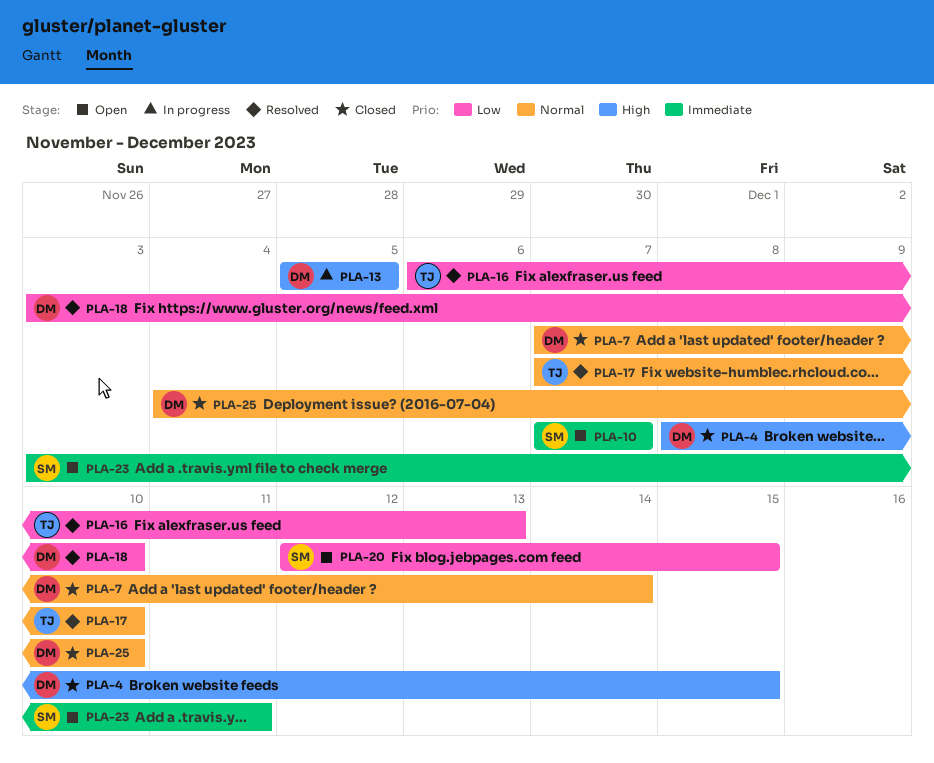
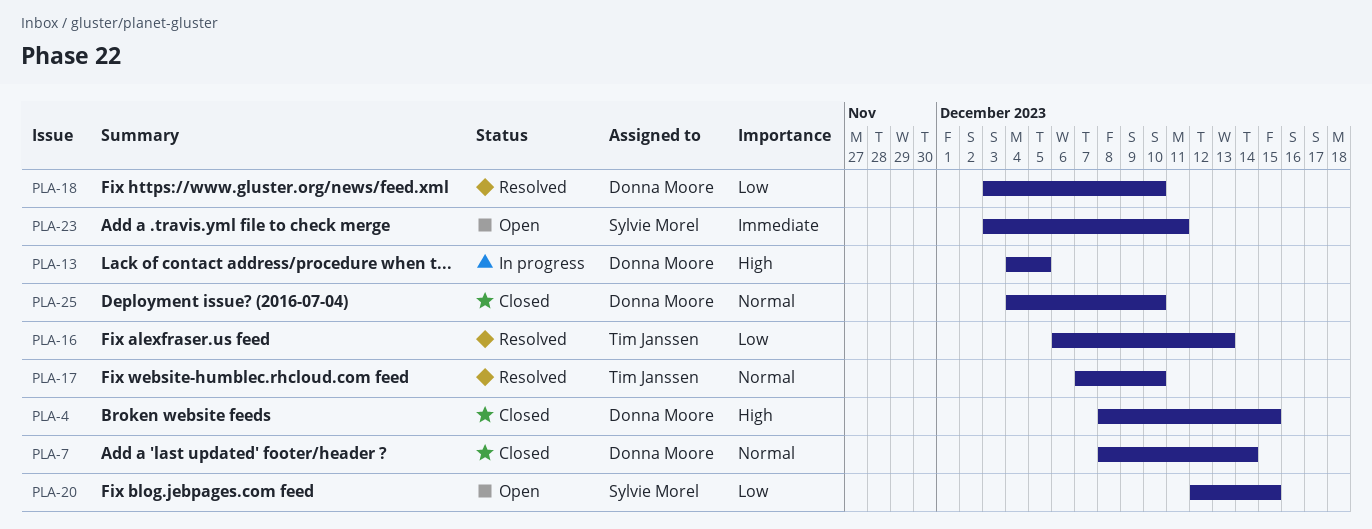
PLA-7, start: Dec 7 -> Dec 8
PLA-10: present -> none
PLA-13, start: Dec 5 -> Dec 4

